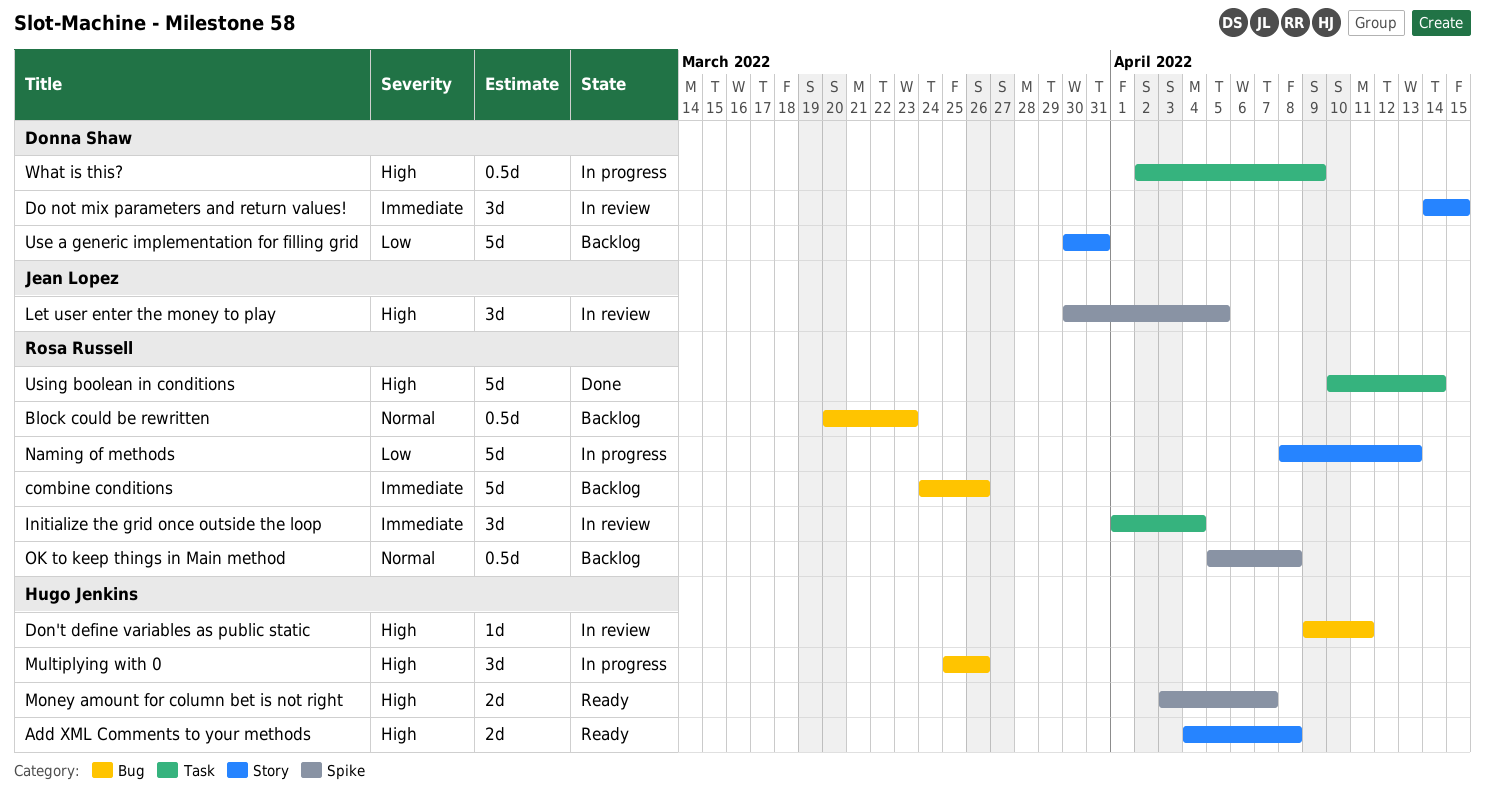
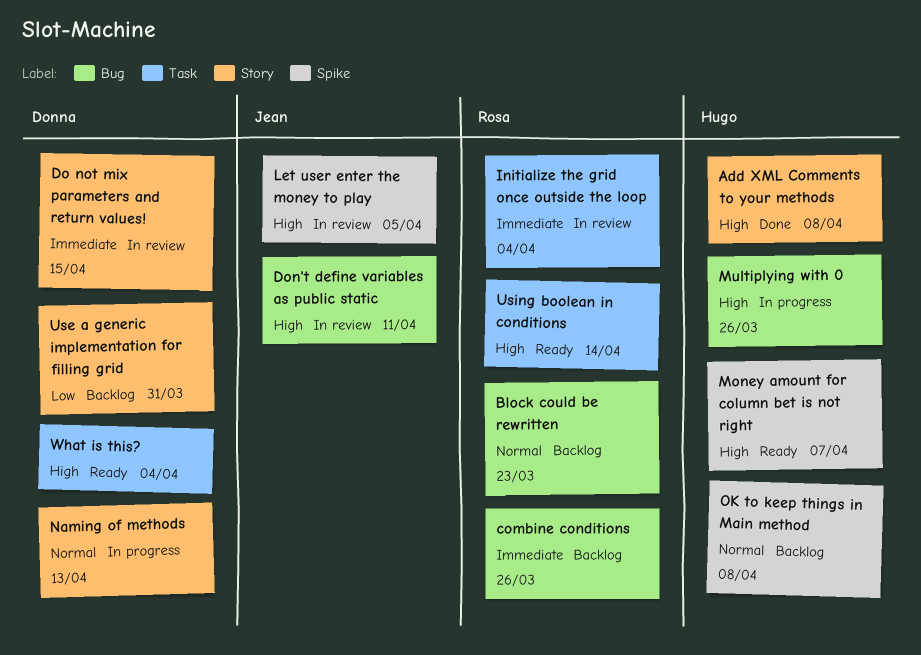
Add XML Comments to your methods, status: Ready -> Done
Don't define variables as public static, owner: Hugo Jenkins -> Jean Lopez
Naming of methods, owner: Rosa Russell -> Donna Shaw
Naming of methods, priority: Low -> Normal
OK to keep things in Main method, owner: Rosa Russell -> Hugo Jenkins
Using boolean in conditions, status: Done -> Ready
What is this?, status: In progress -> Ready
What is this?, due: Apr 9 -> Apr 4

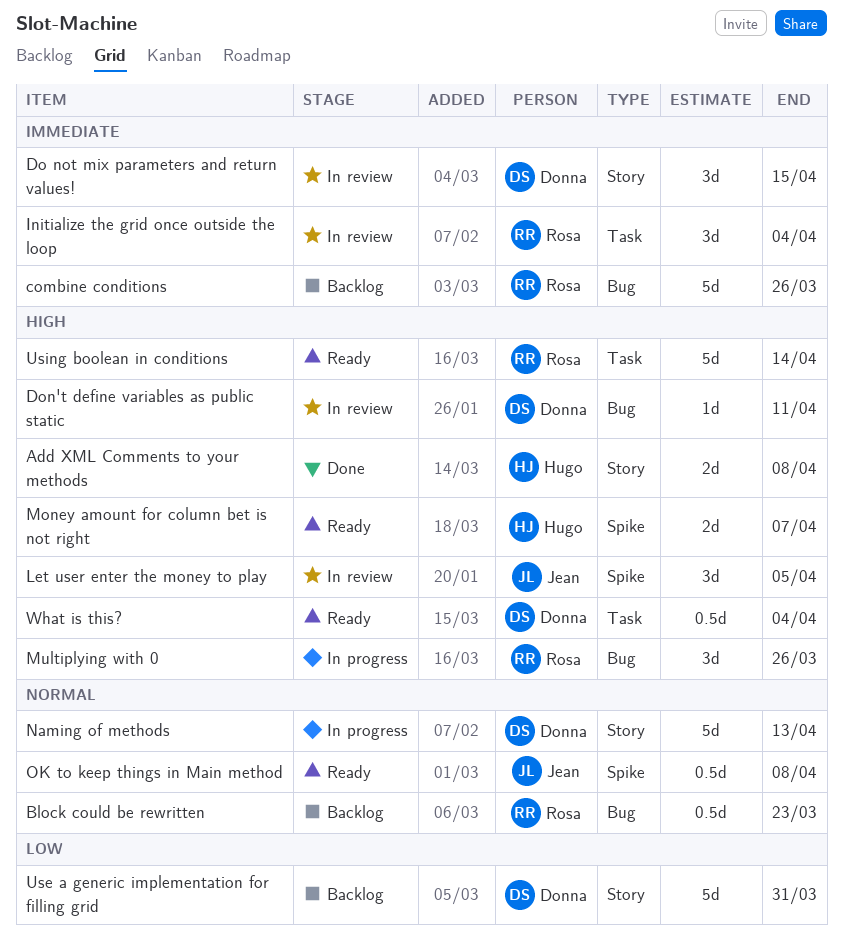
Don't define variables as public static, owner: Jean -> Donna
Multiplying with 0, owner: Hugo -> Rosa
OK to keep things in Main method, status: Backlog -> Ready
OK to keep things in Main method, owner: Hugo -> Jean

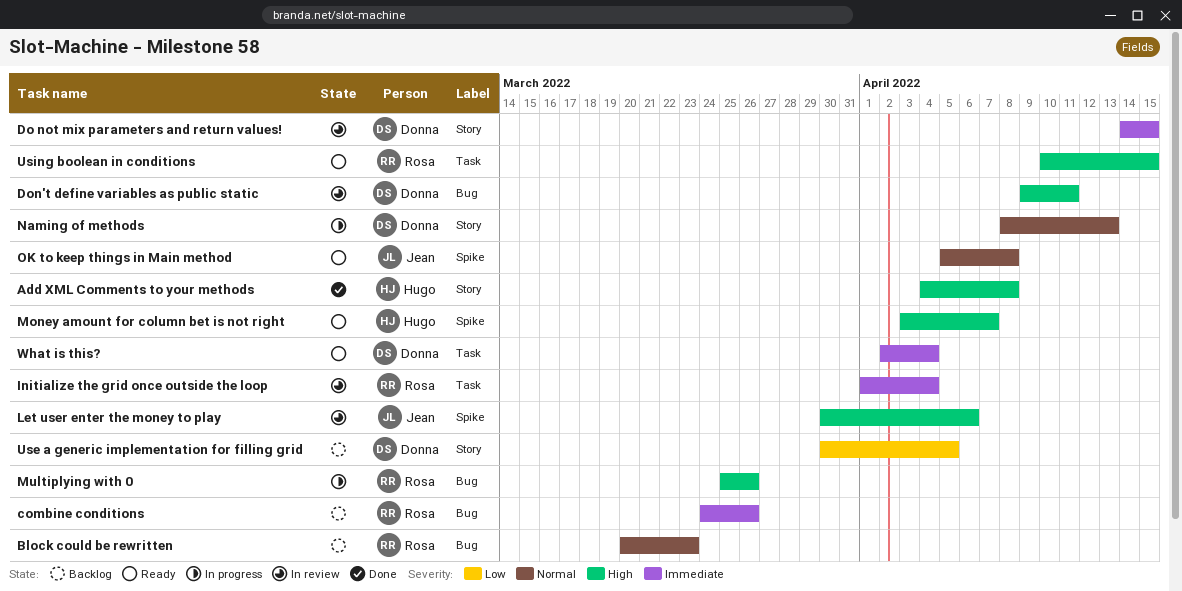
Let user enter the money to play, due: Apr 5 -> Apr 6
Use a generic implementation for filling grid, due: Mar 31 -> Apr 5
Using boolean in conditions, due: Apr 14 -> Apr 15
What is this?, priority: High -> Immediate

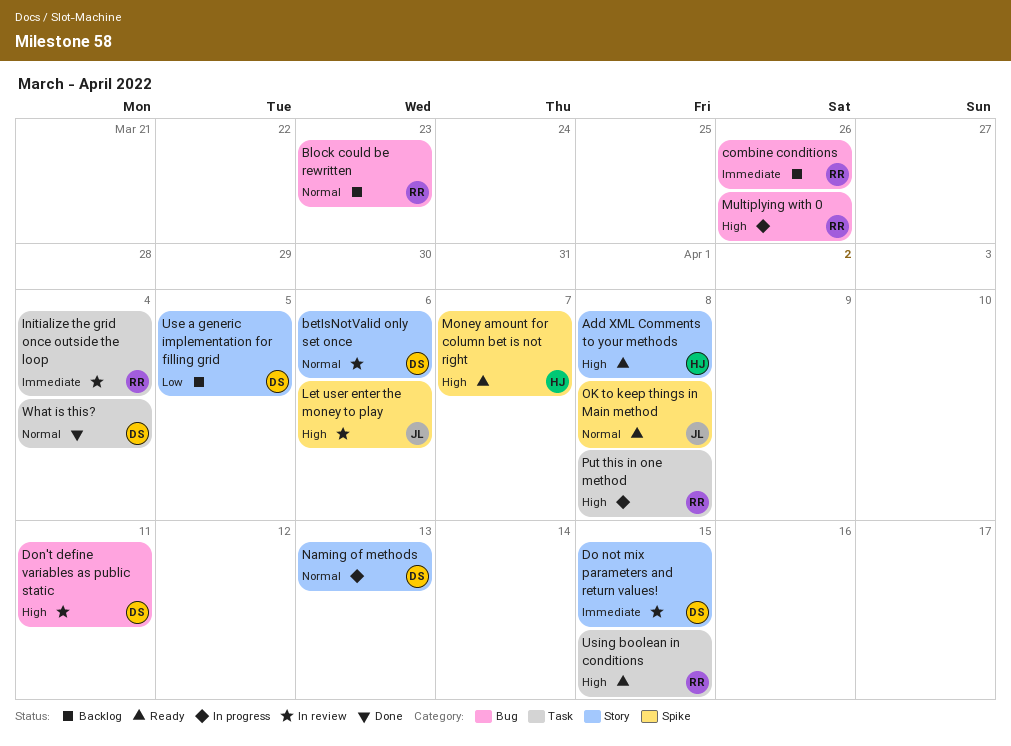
Add XML Comments to your methods, status: Done -> Ready
betIsNotValid only set once: none -> present
Put this in one method: none -> present
What is this?, status: Ready -> Done
What is this?, priority: Immediate -> Normal

